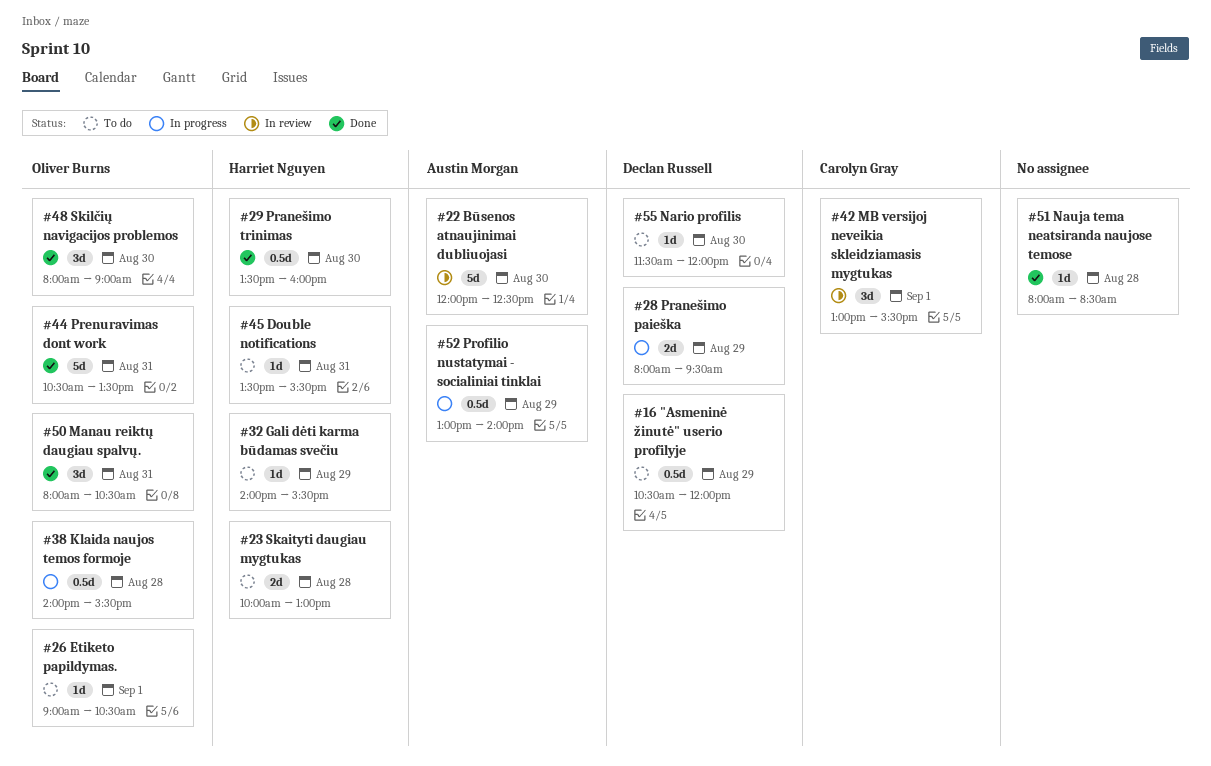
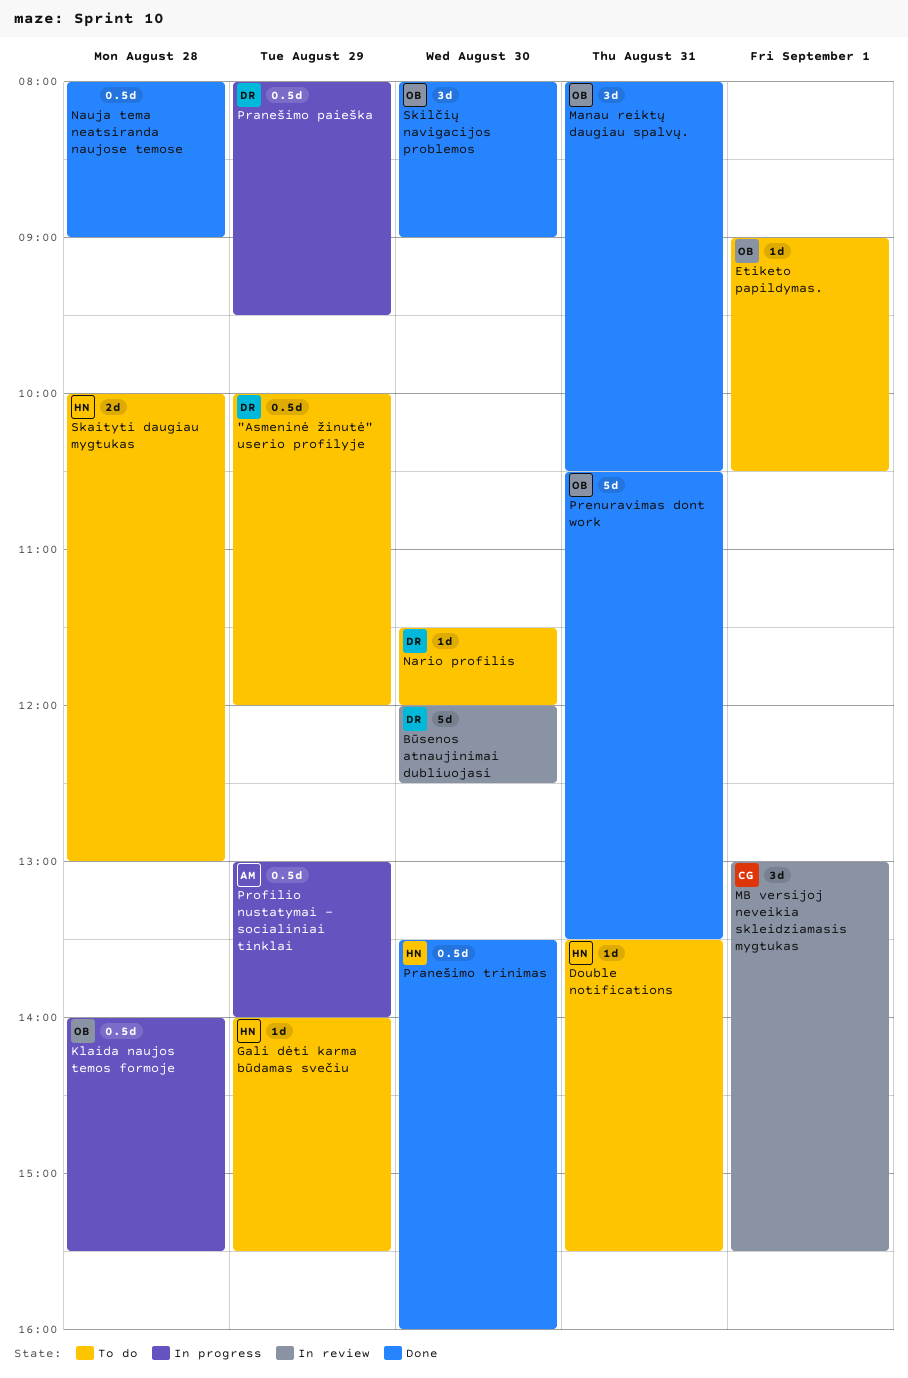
"Asmeninė žinutė" userio profilyje, begins: 10:30 -> 10:00
Būsenos atnaujinimai dubliuojasi, owner: Austin Morgan -> Declan Russell
Nauja tema neatsiranda naujose temose, estimate: 1d -> 0.5d
Nauja tema neatsiranda naujose temose, ends: 08:30 -> 09:00
Pranešimo paieška, estimate: 2d -> 0.5d

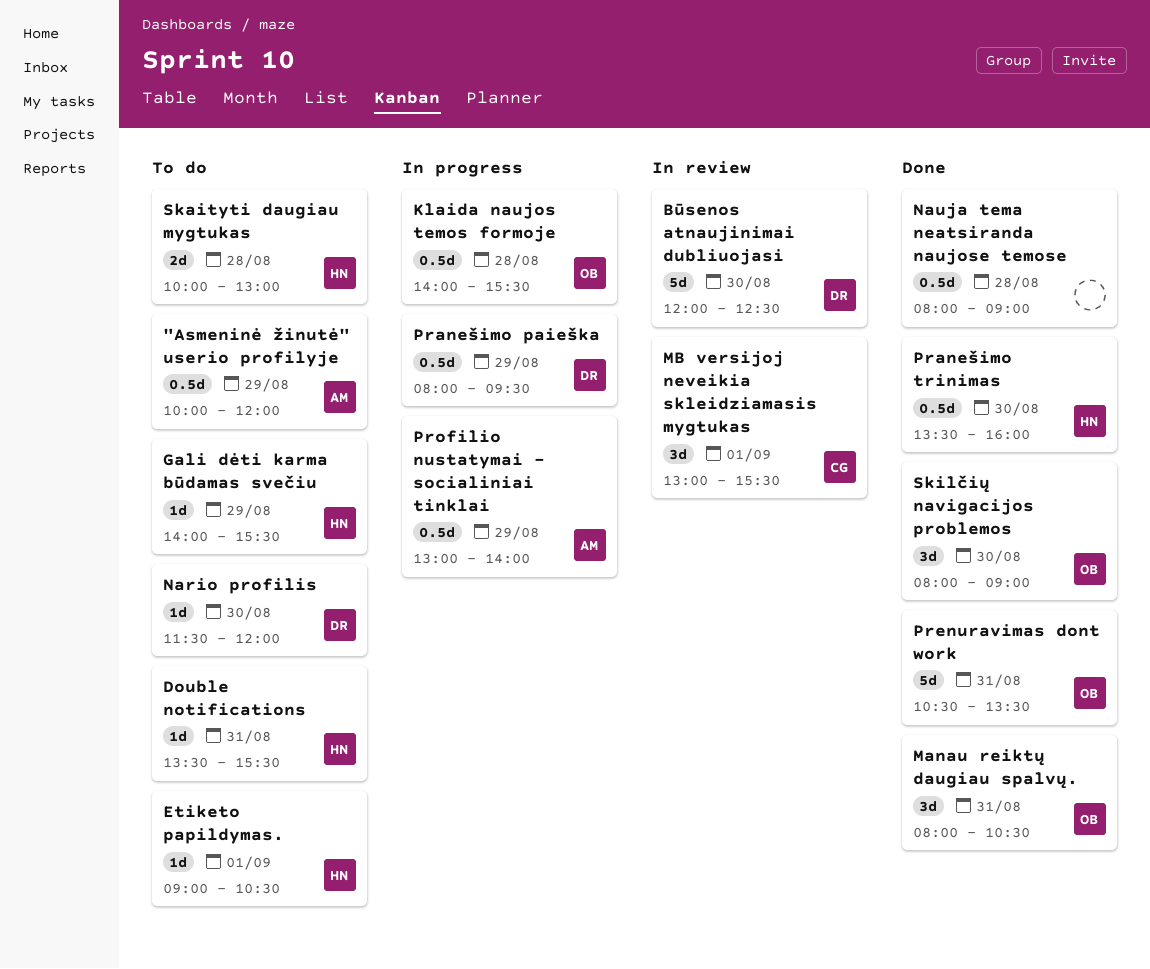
"Asmeninė žinutė" userio profilyje, owner: DR -> AM
Etiketo papildymas., owner: OB -> HN

